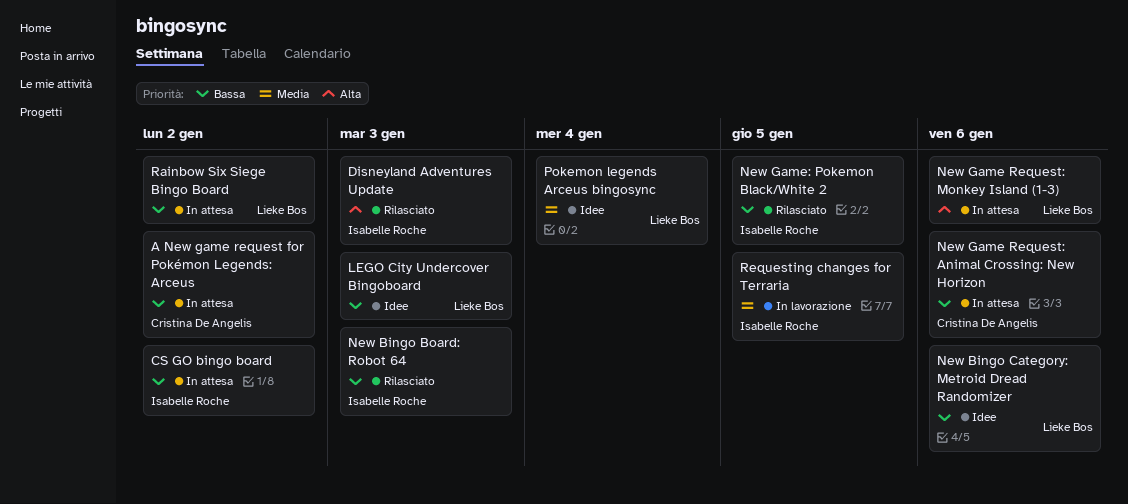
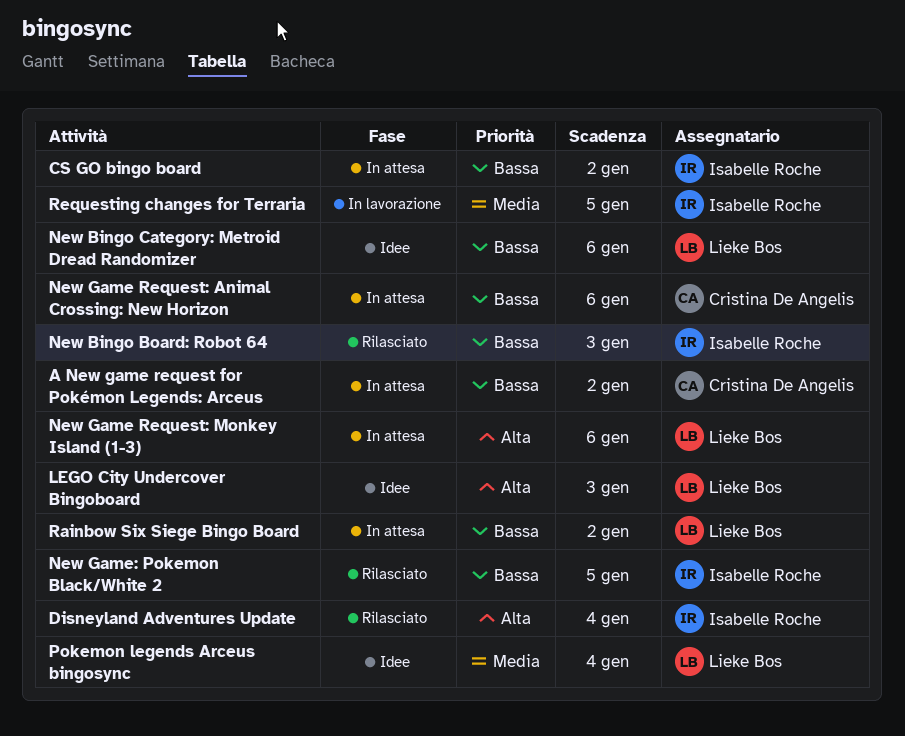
Disneyland Adventures Update, due: Jan 3 -> Jan 4
LEGO City Undercover Bingoboard, priority: Bassa -> Alta

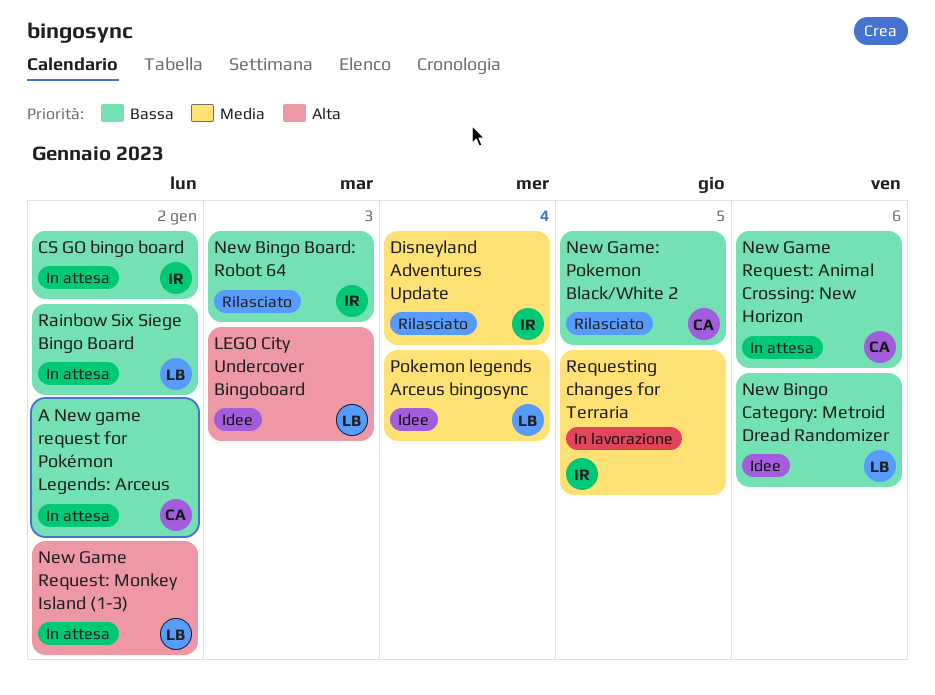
Disneyland Adventures Update, priority: Alta -> Media
New Game Request: Monkey Island (1-3), due: Jan 6 -> Jan 2
New Game: Pokemon Black/White 2, owner: Isabelle Roche -> Cristina De Angelis

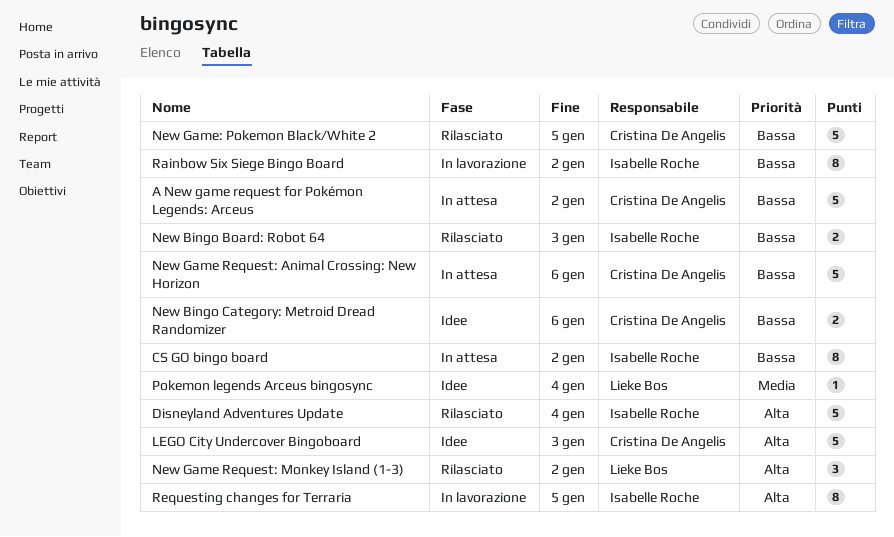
Disneyland Adventures Update, priority: Media -> Alta
LEGO City Undercover Bingoboard, owner: Lieke Bos -> Cristina De Angelis
New Bingo Category: Metroid Dread Randomizer, owner: Lieke Bos -> Cristina De Angelis
New Game Request: Monkey Island (1-3), status: In attesa -> Rilasciato
Rainbow Six Siege Bingo Board, status: In attesa -> In lavorazione
Rainbow Six Siege Bingo Board, owner: Lieke Bos -> Isabelle Roche
Requesting changes for Terraria, priority: Media -> Alta

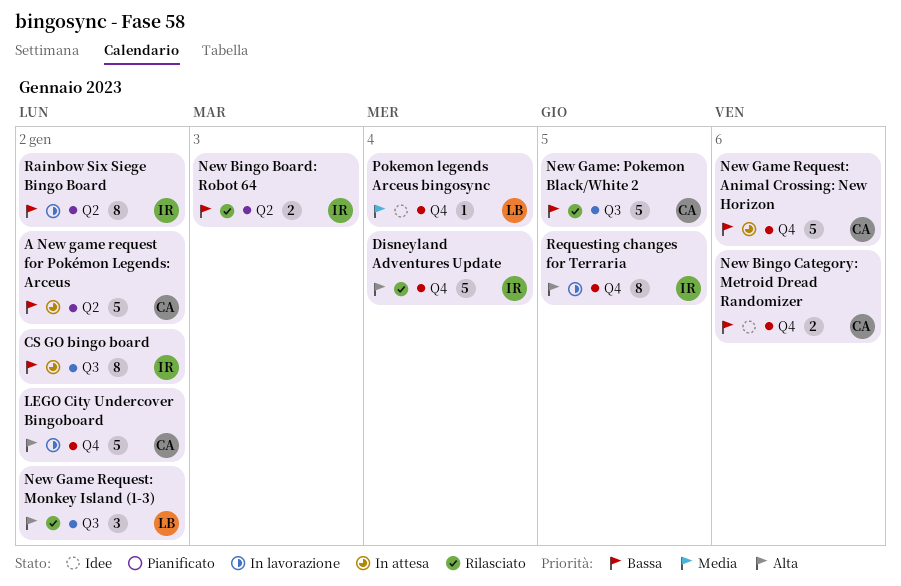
LEGO City Undercover Bingoboard, status: Idee -> In lavorazione
LEGO City Undercover Bingoboard, due: Jan 3 -> Jan 2

